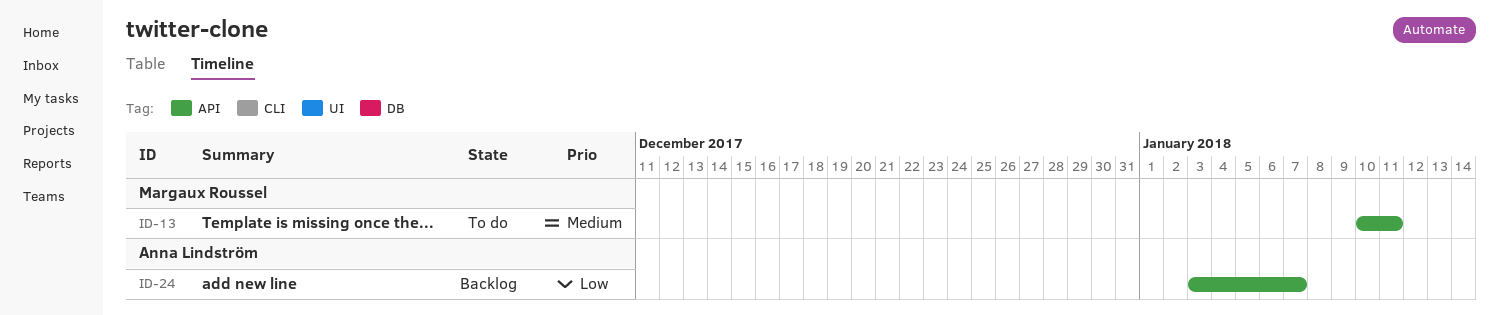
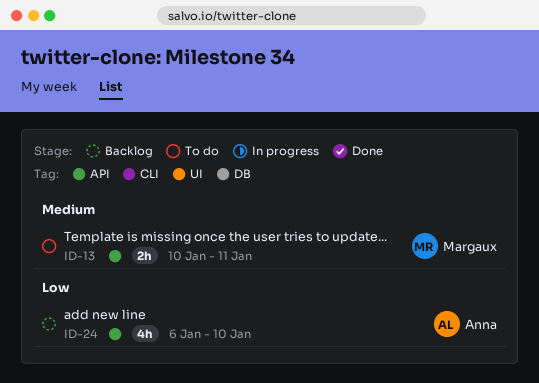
ID-24, start: Jan 3 -> Jan 6
ID-24, due: Jan 7 -> Jan 10

